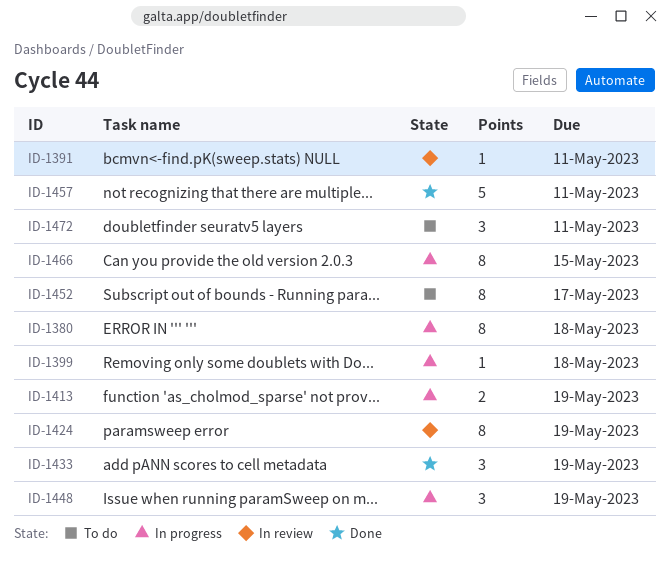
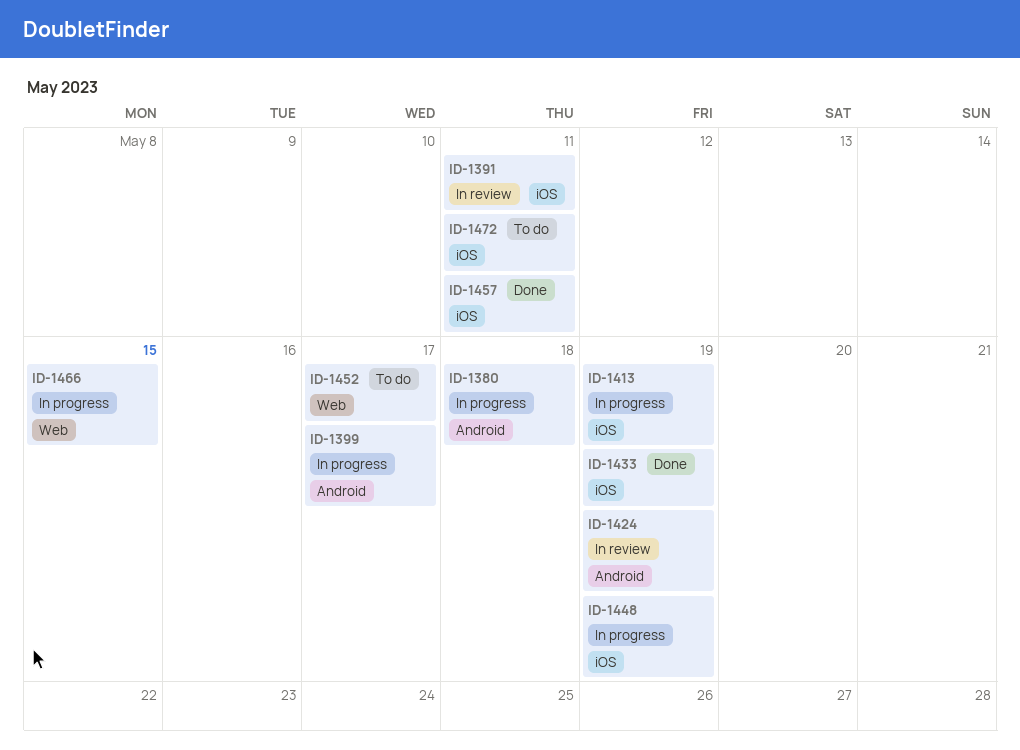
ID-1399, due: May 18 -> May 17

